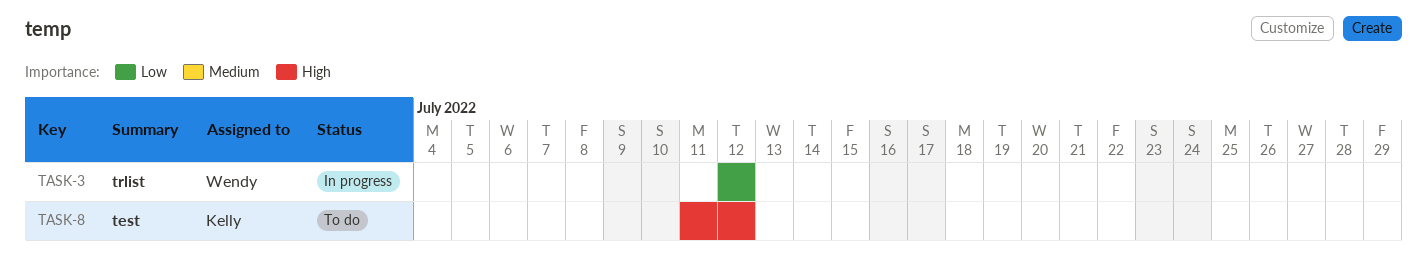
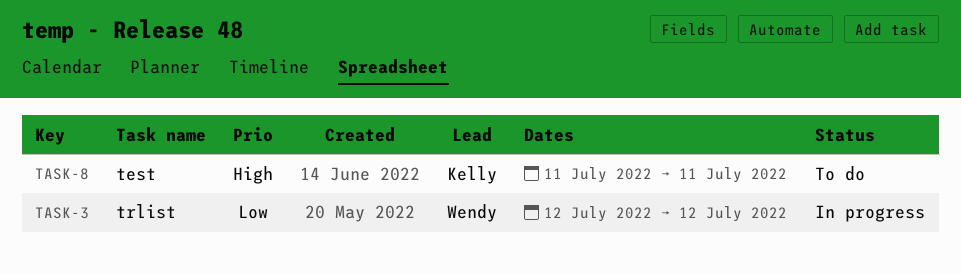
TASK-8, due: Jul 12 -> Jul 11

